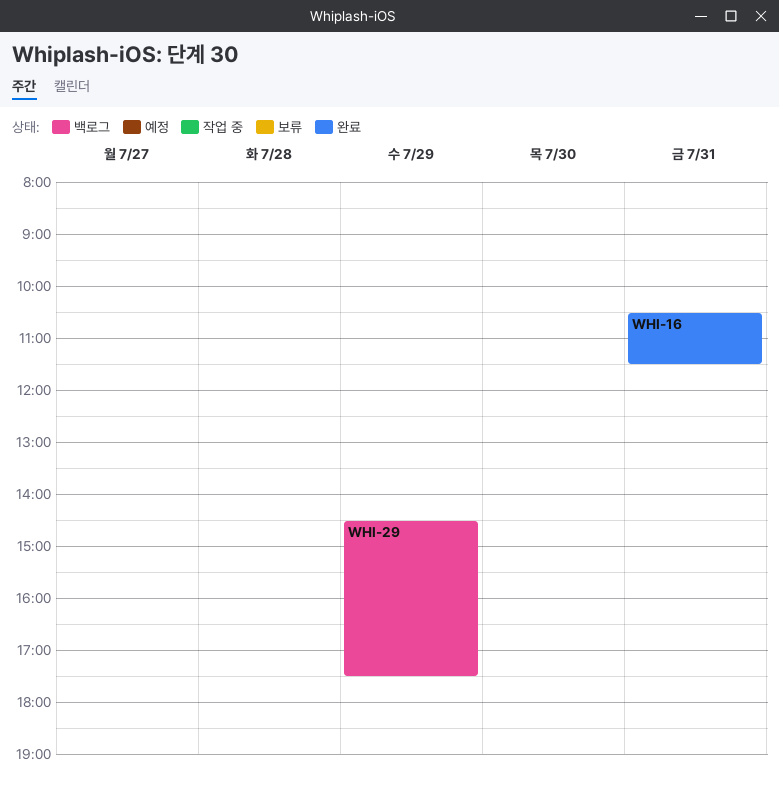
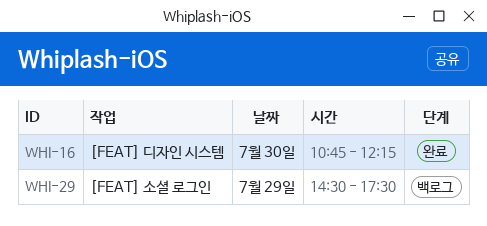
WHI-16, day: Jul 31 -> Jul 30
WHI-16, begins: 10:30 -> 10:45
WHI-16, ends: 11:30 -> 12:15

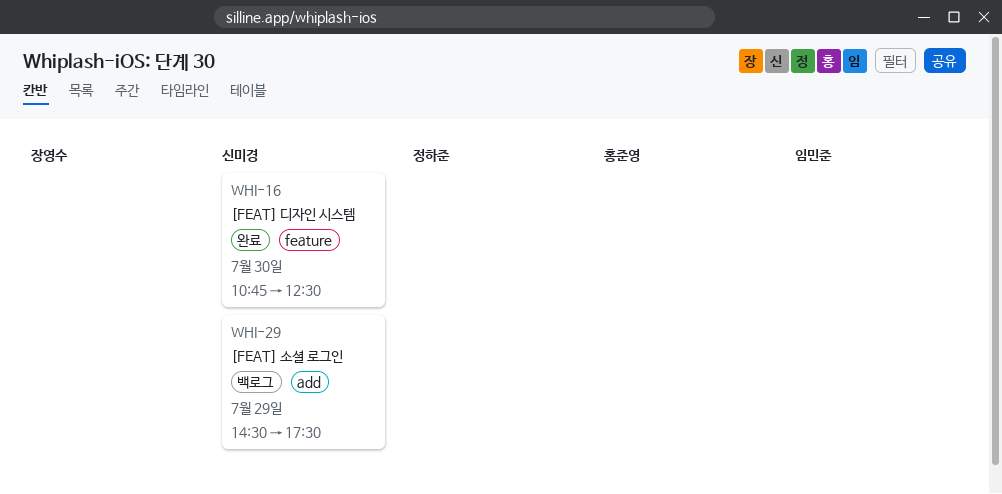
WHI-16, ends: 12:15 -> 12:30

